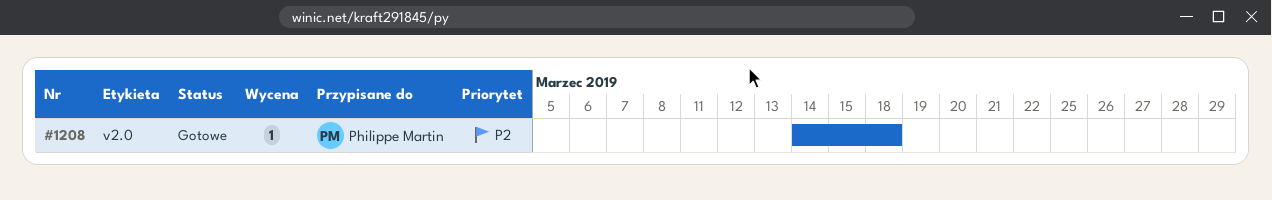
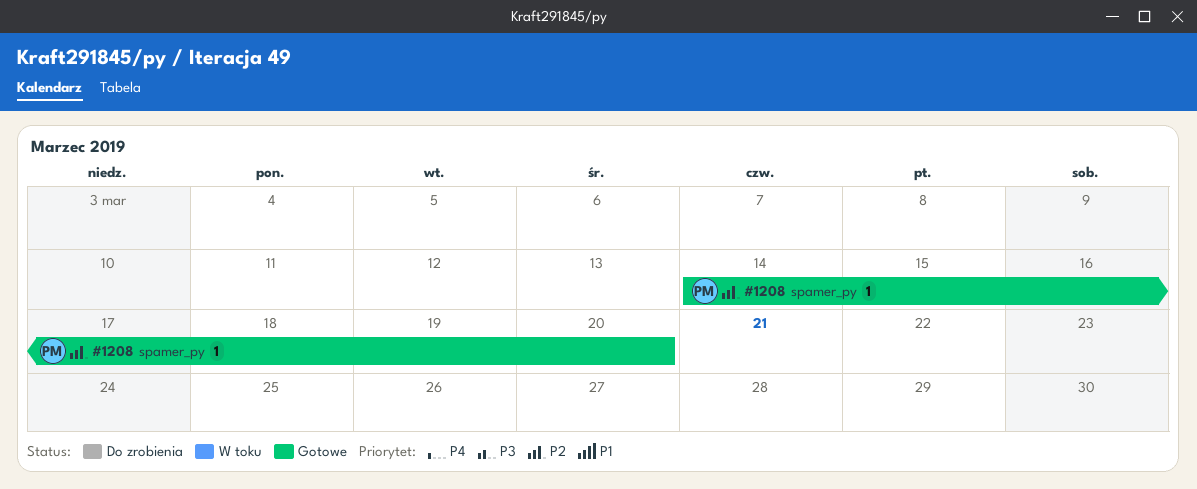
#1208, due: Mar 18 -> Mar 20

